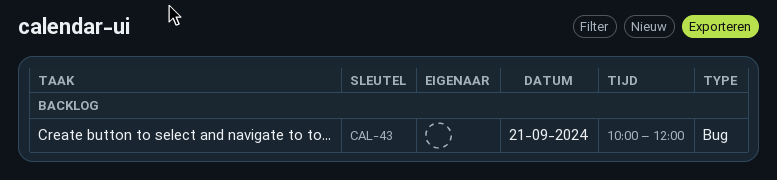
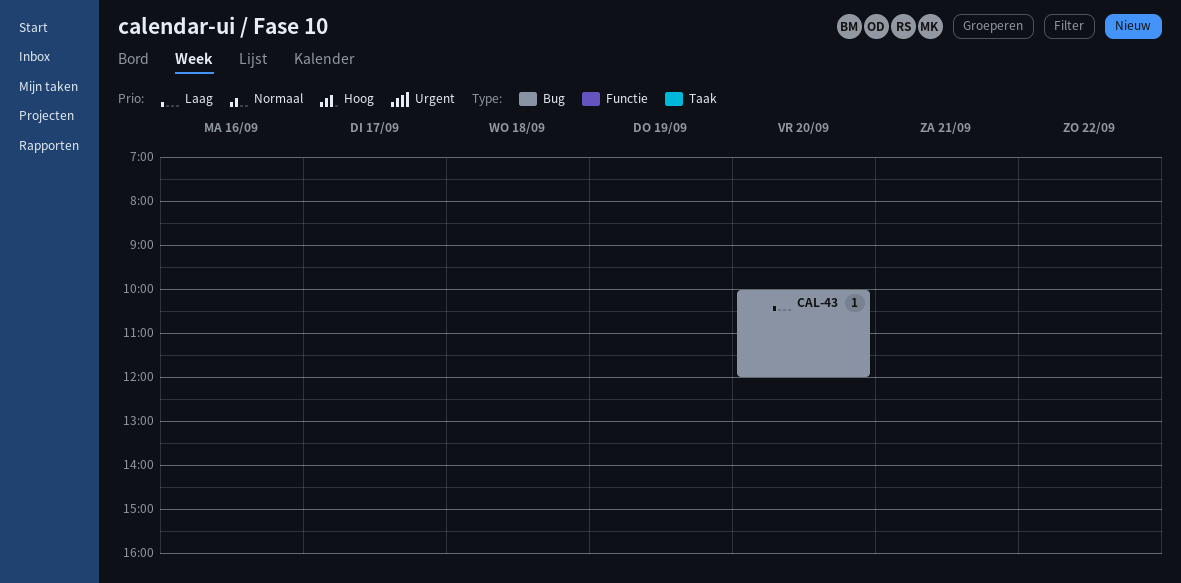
CAL-43, day: Sep 21 -> Sep 20

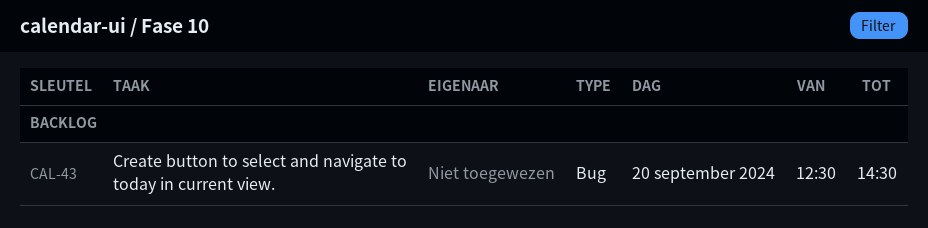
CAL-43, begins: 10:00 -> 12:30
CAL-43, ends: 12:00 -> 14:30

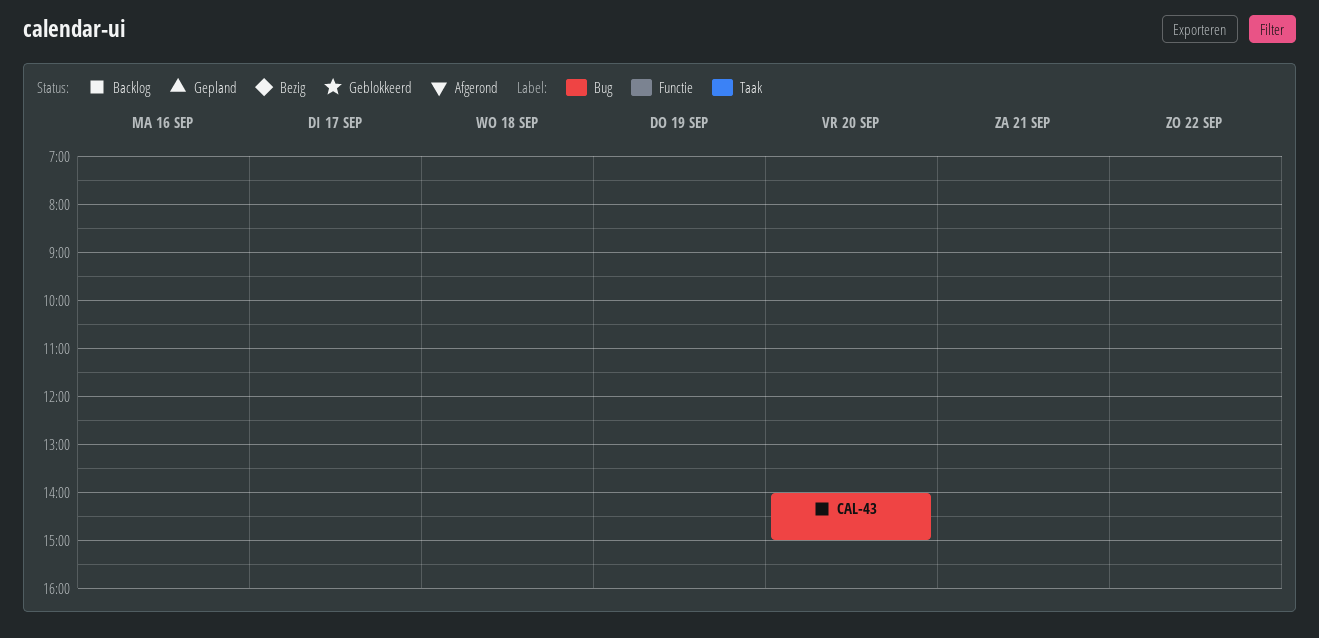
CAL-43, begins: 12:30 -> 14:00
CAL-43, ends: 14:30 -> 15:00

